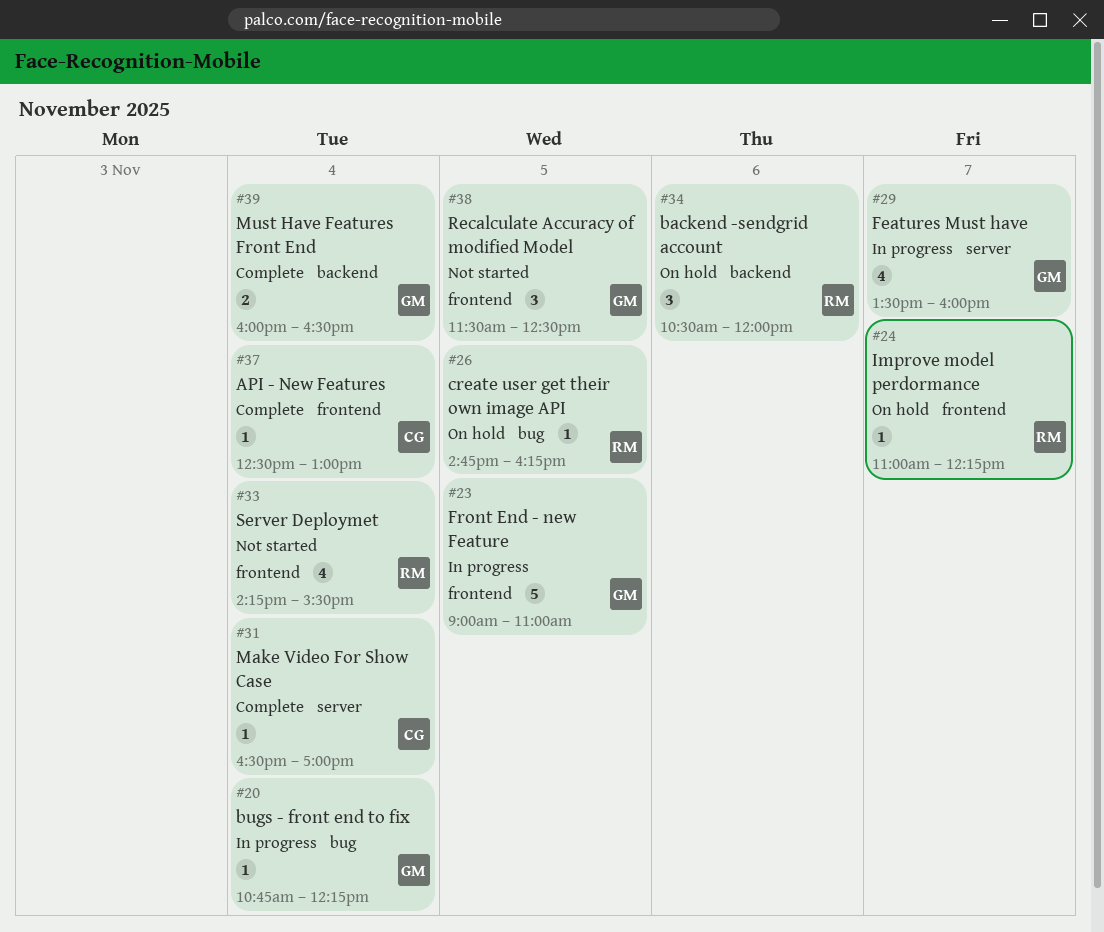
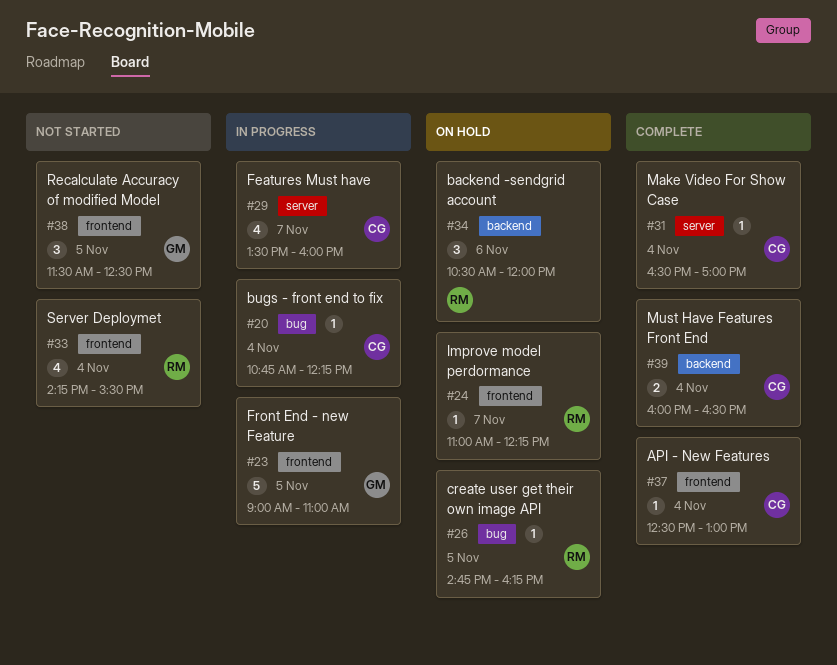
#20, owner: GM -> CG
#29, owner: GM -> CG
#39, owner: GM -> CG

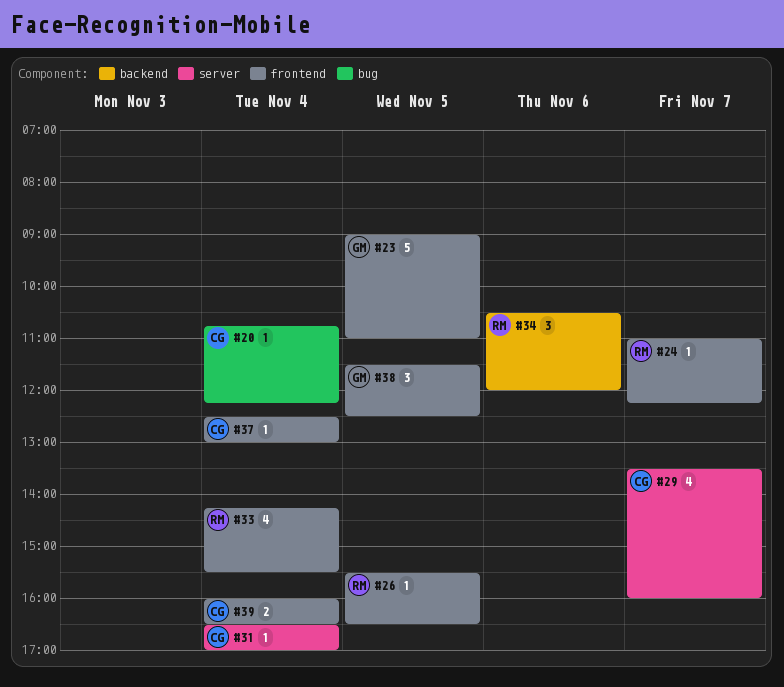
#26, label: bug -> frontend
#26, begins: 14:45 -> 15:30
#26, ends: 16:15 -> 16:30
#39, label: backend -> frontend

